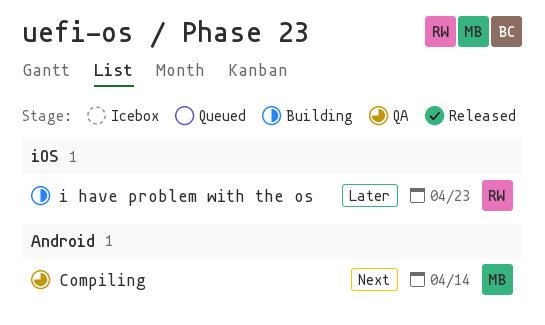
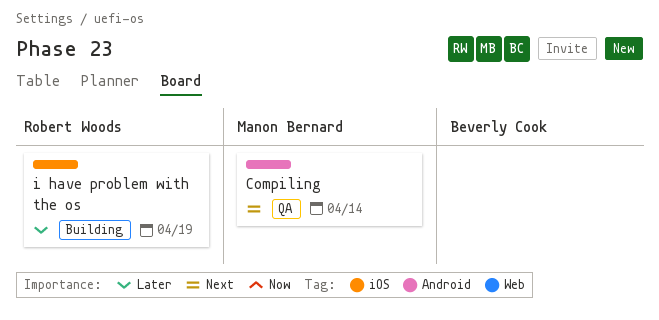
i have problem with the os, due: Apr 23 -> Apr 19

